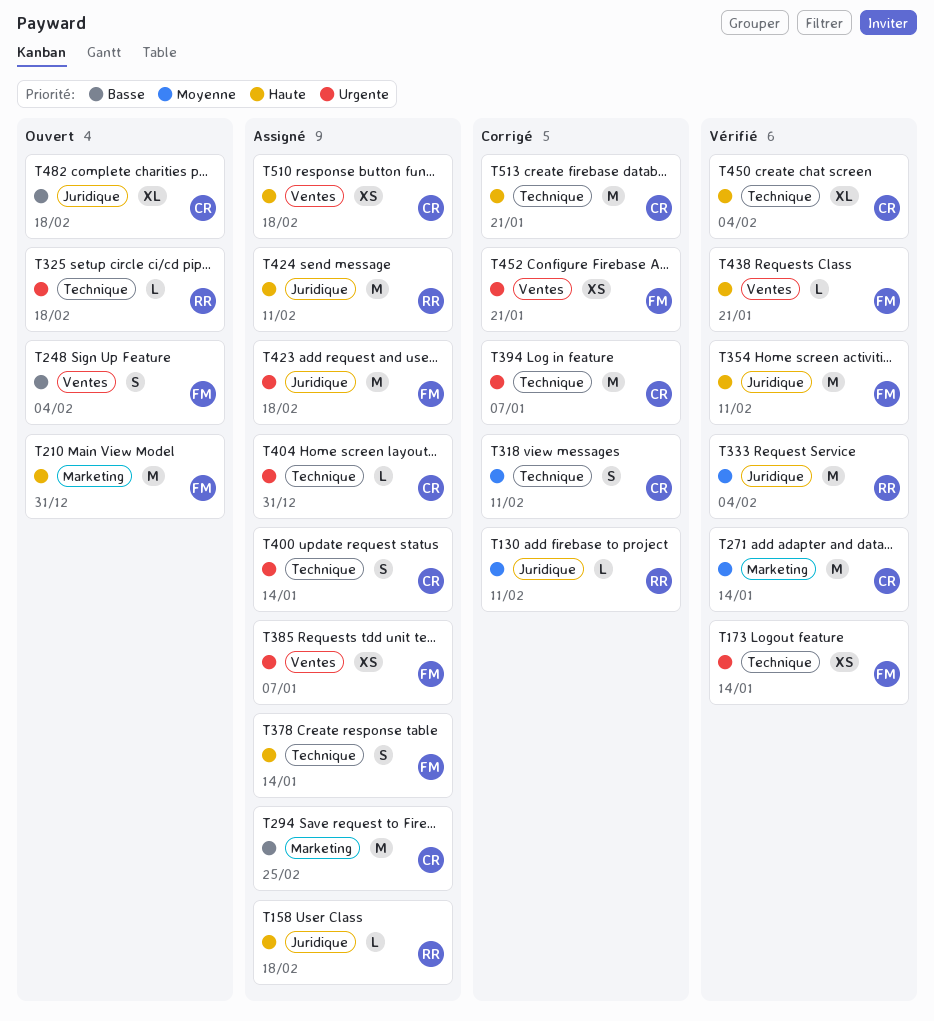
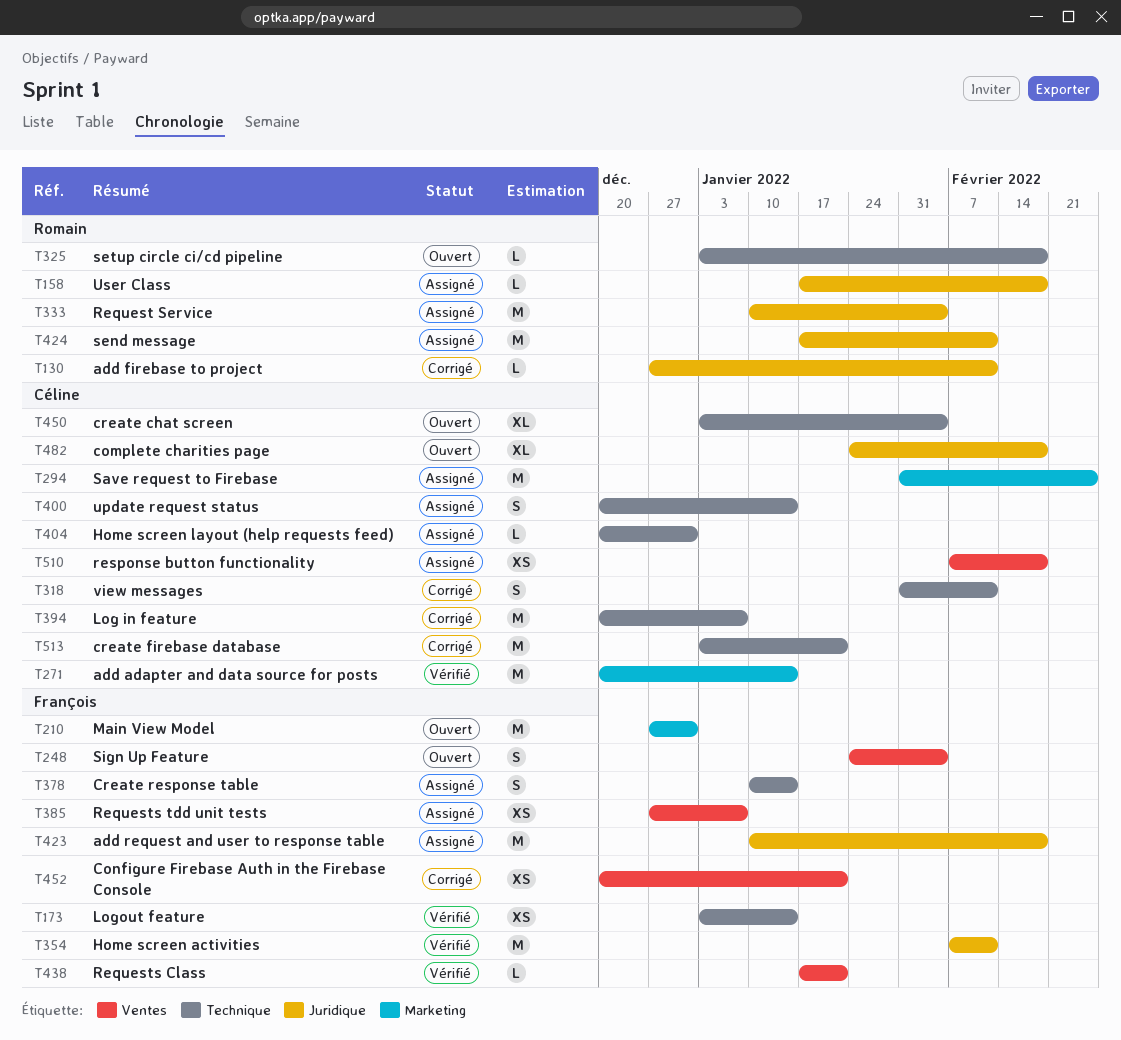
T333, status: Vérifié -> Assigné
T450, status: Vérifié -> Ouvert

